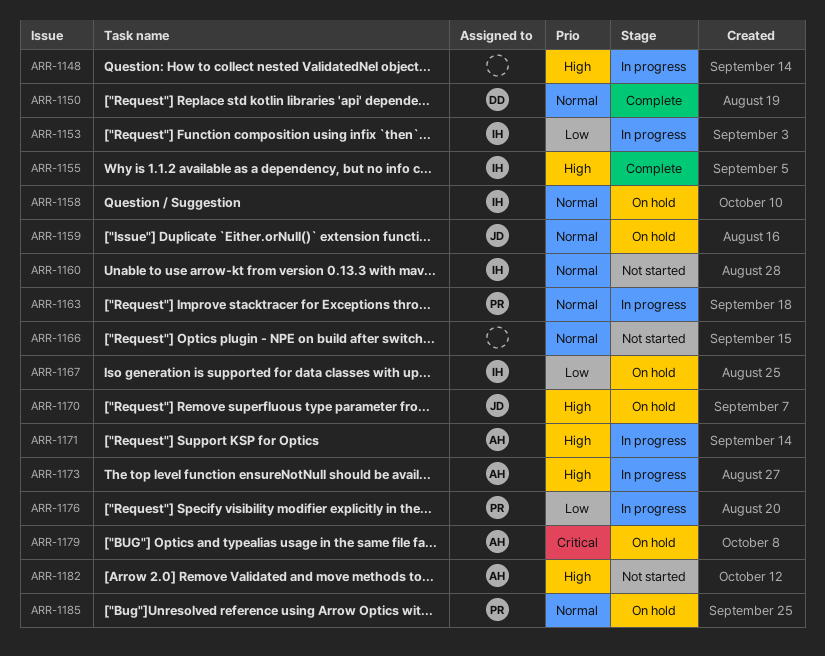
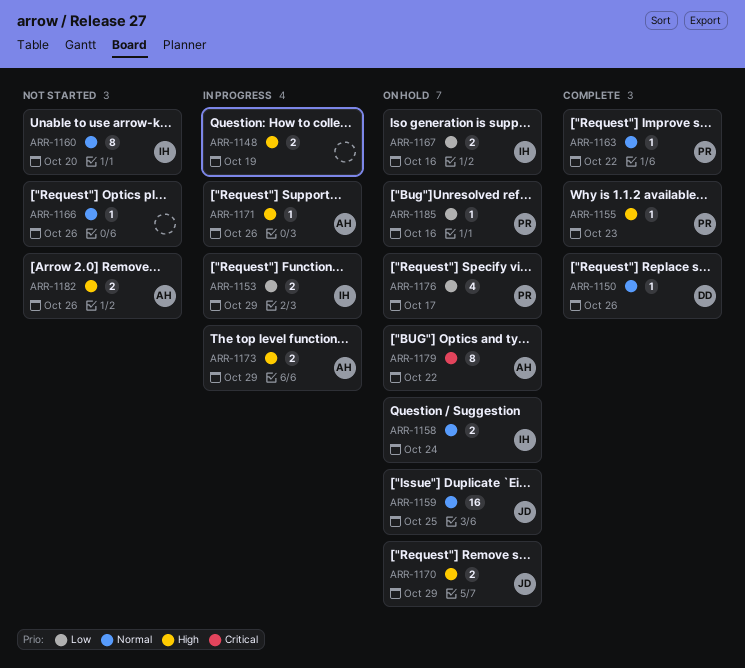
ARR-1155, owner: IH -> PR
ARR-1163, status: In progress -> Complete
ARR-1176, status: In progress -> On hold
ARR-1185, priority: Normal -> Low

